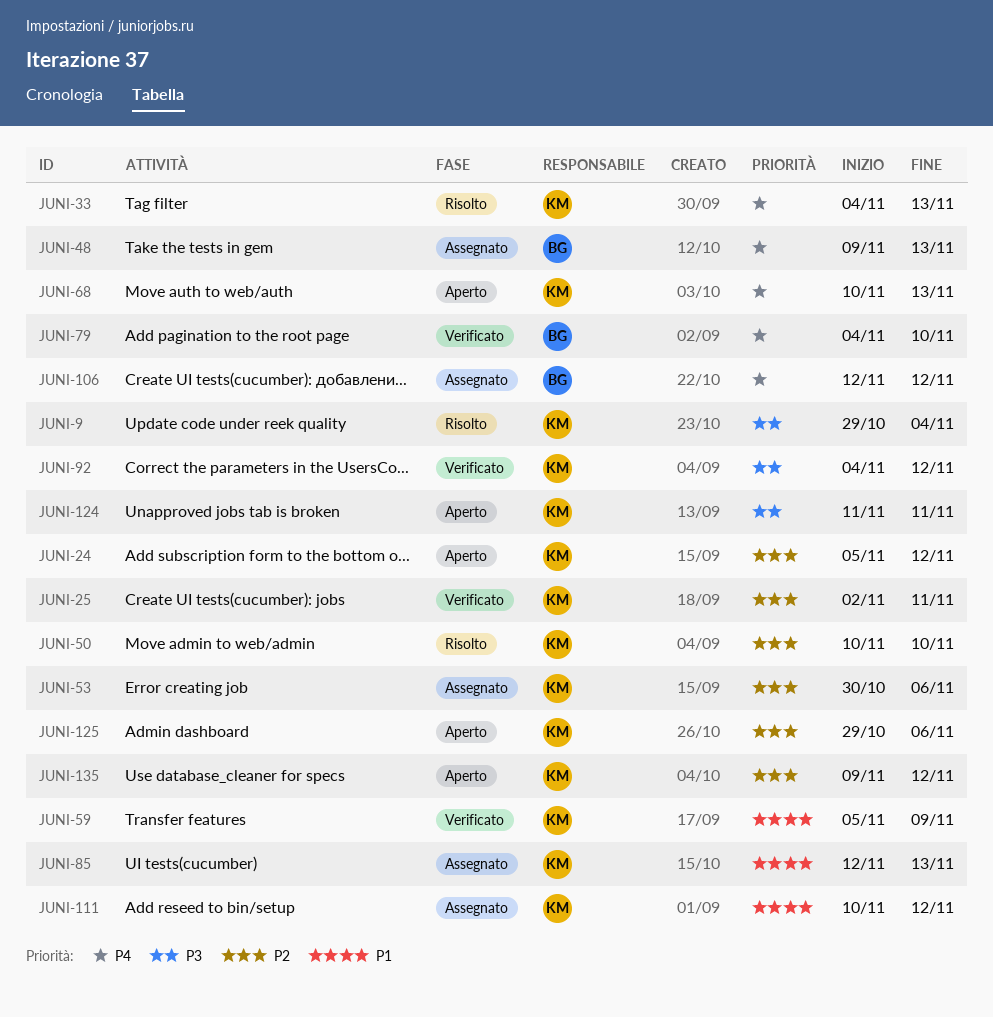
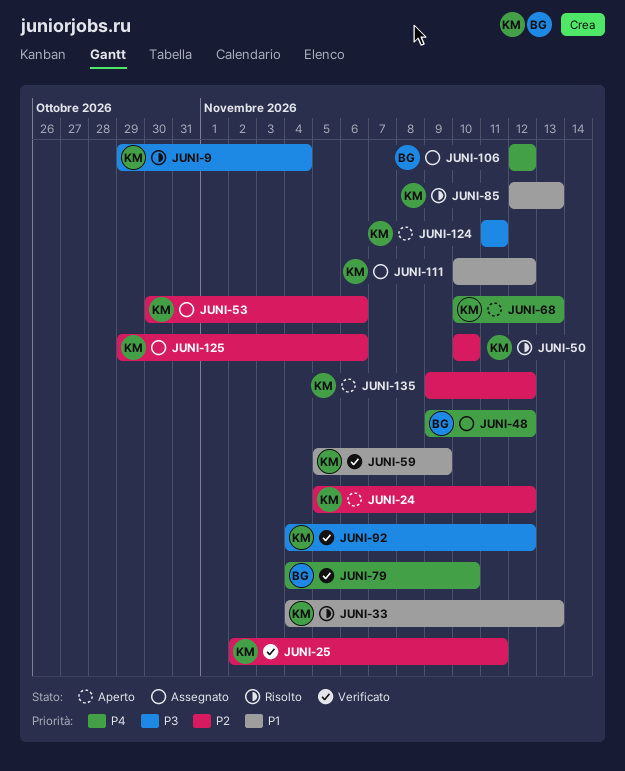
JUNI-33, priority: P4 -> P1
JUNI-48, due: Nov 13 -> Nov 12
JUNI-85, status: Assegnato -> Risolto
JUNI-125, status: Aperto -> Assegnato

